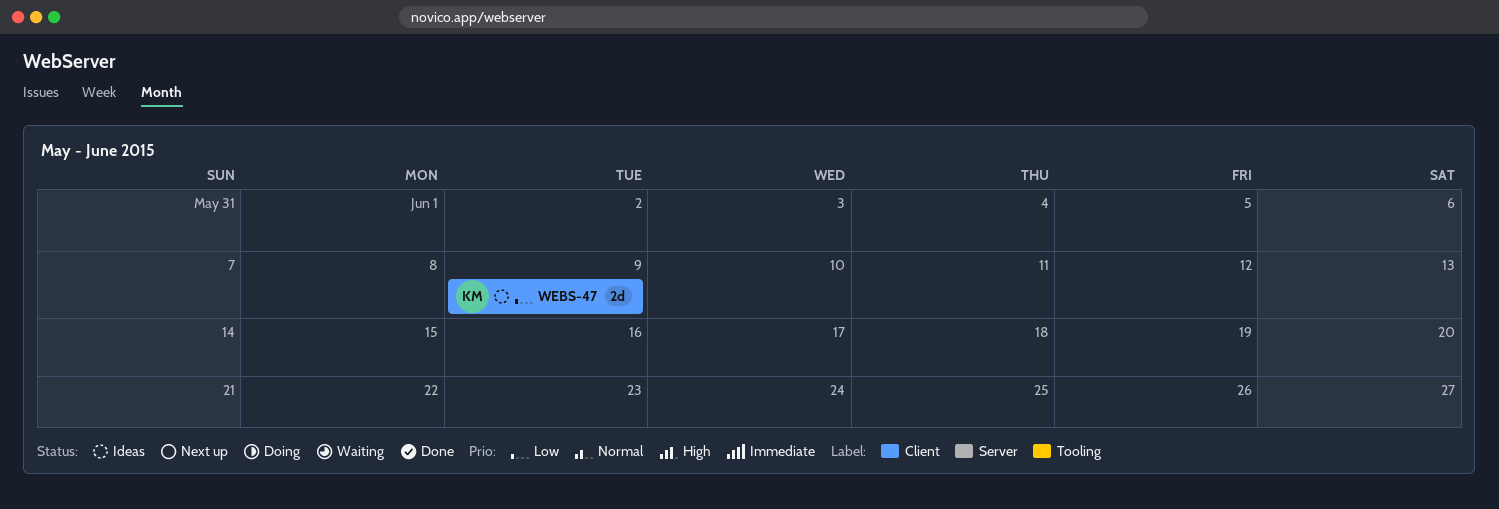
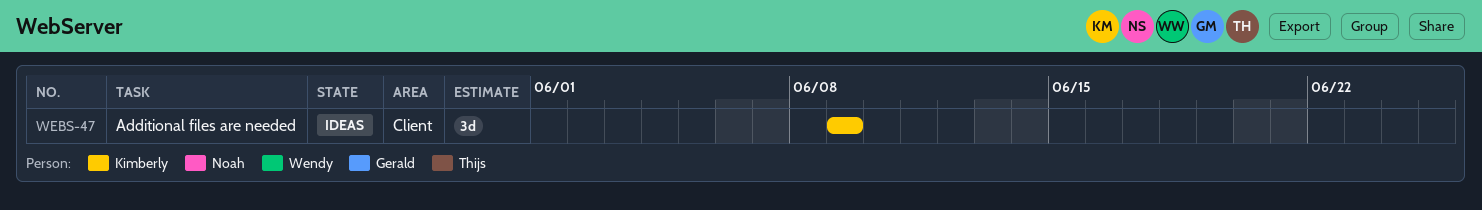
WEBS-47, estimate: 2d -> 3d

